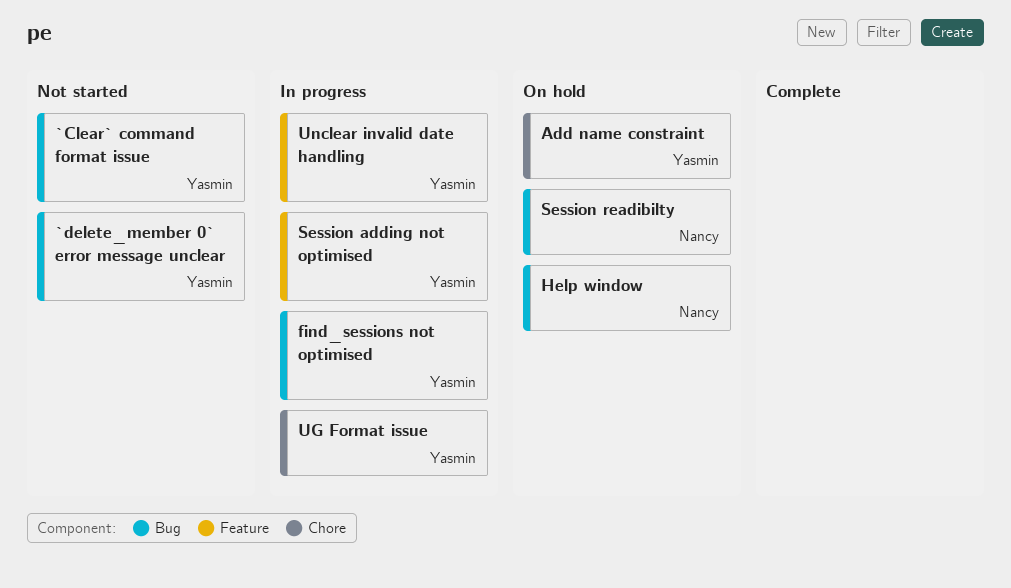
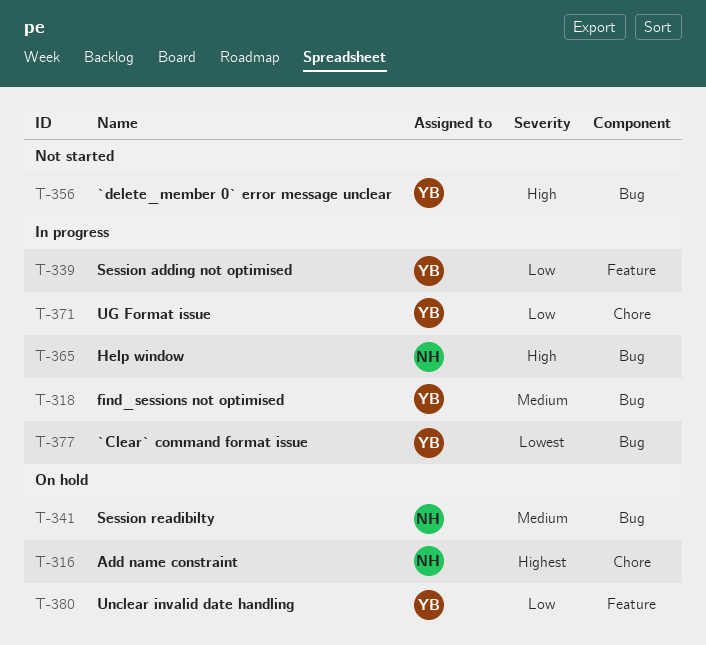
`Clear` command format issue, status: Not started -> In progress
Add name constraint, owner: Yasmin -> Nancy
Help window, status: On hold -> In progress
Unclear invalid date handling, status: In progress -> On hold

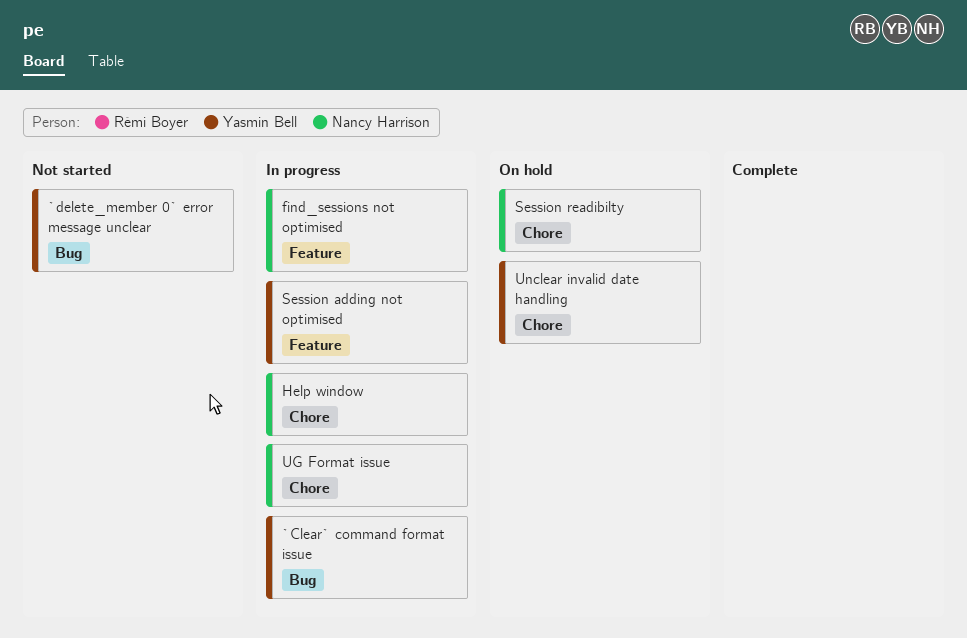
Add name constraint: present -> none
find_sessions not optimised, owner: Yasmin Bell -> Nancy Harrison
find_sessions not optimised, label: Bug -> Feature
Help window, label: Bug -> Chore
Session readibilty, label: Bug -> Chore
UG Format issue, owner: Yasmin Bell -> Nancy Harrison
Unclear invalid date handling, label: Feature -> Chore

